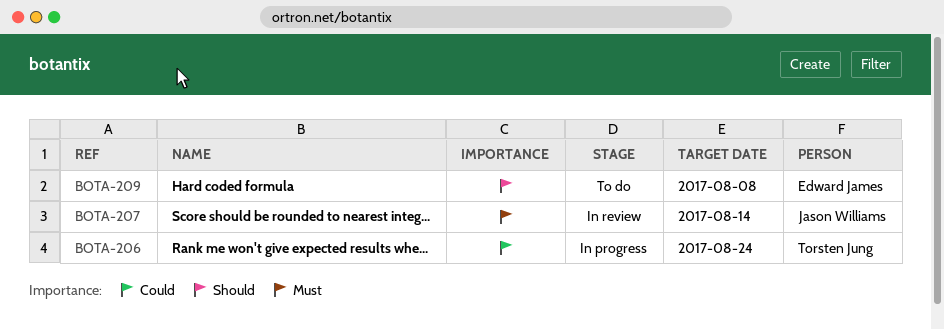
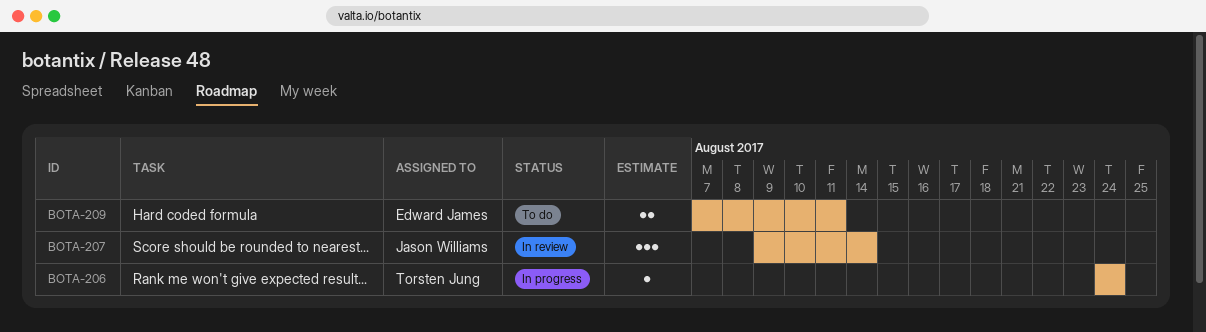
BOTA-209, due: Aug 8 -> Aug 11

